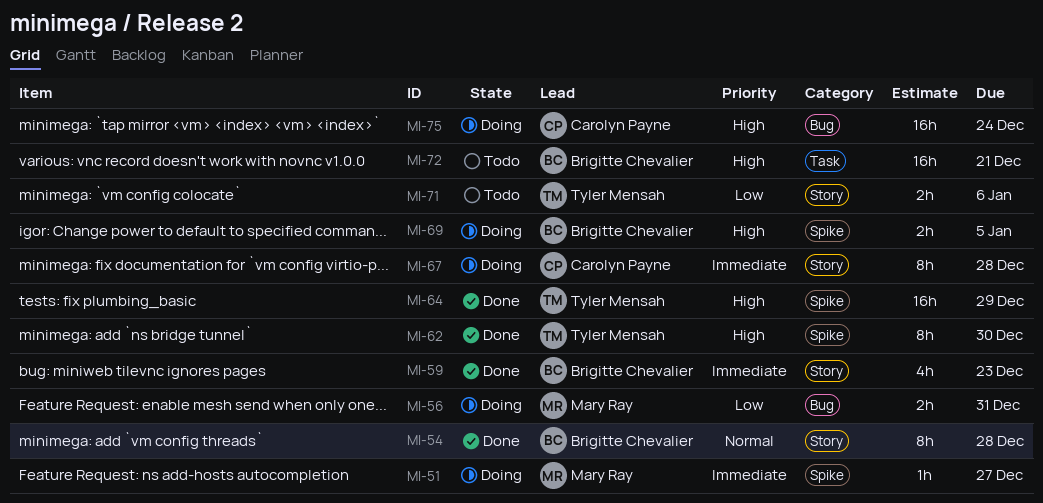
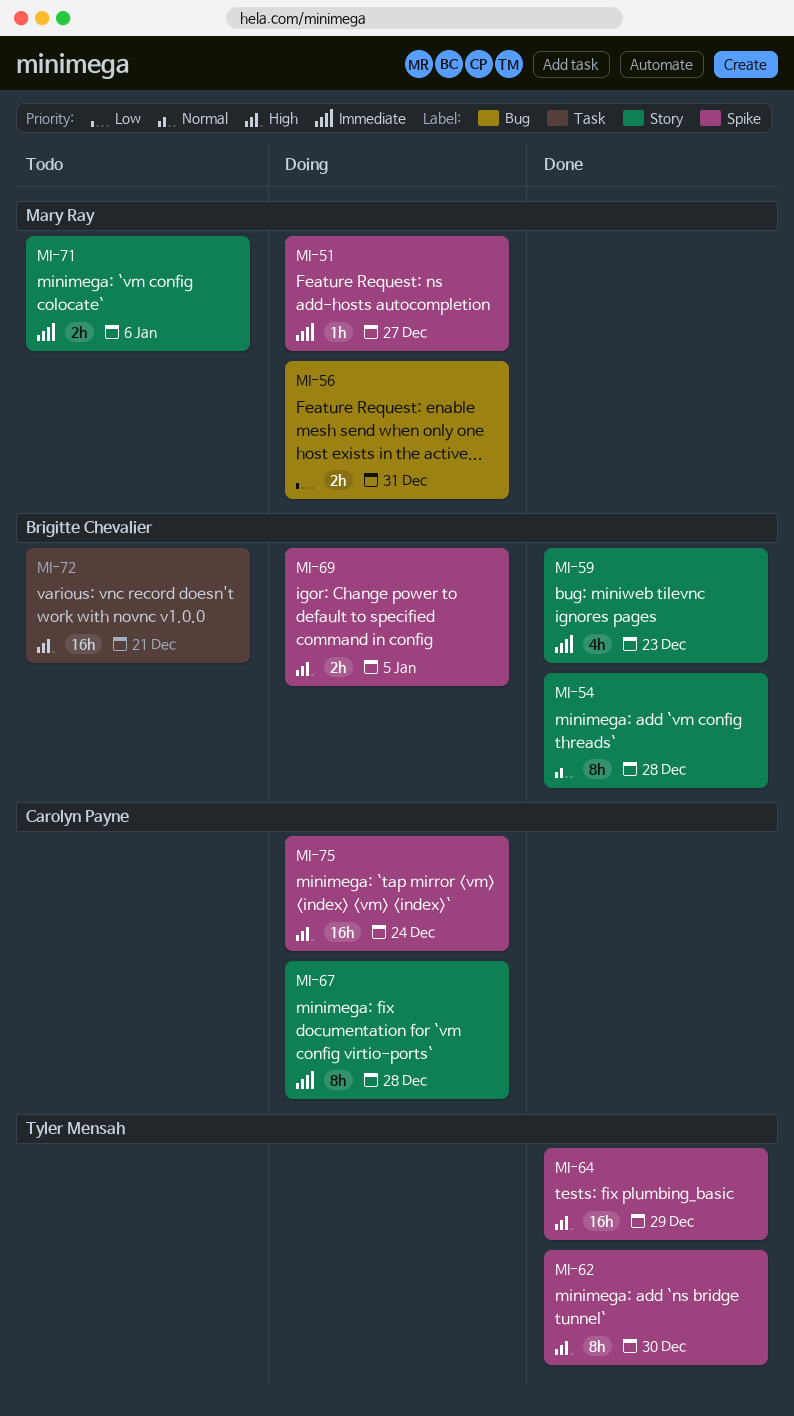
MI-71, owner: Tyler Mensah -> Mary Ray
MI-71, priority: Low -> Immediate
MI-75, label: Bug -> Spike

